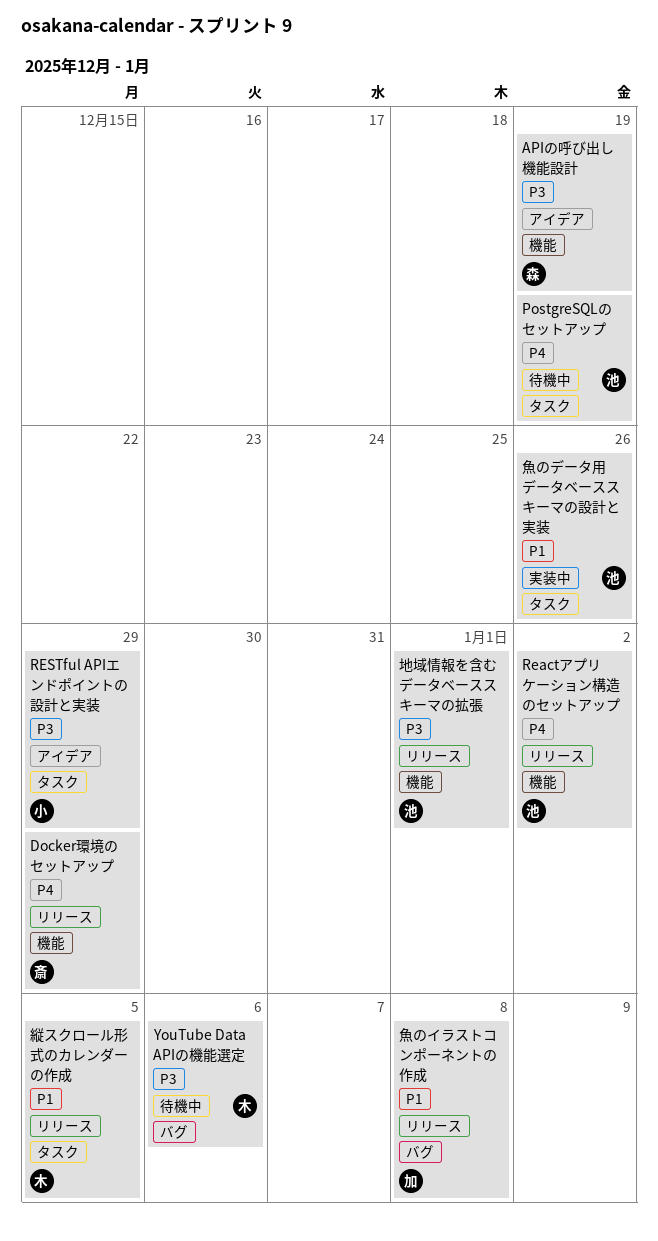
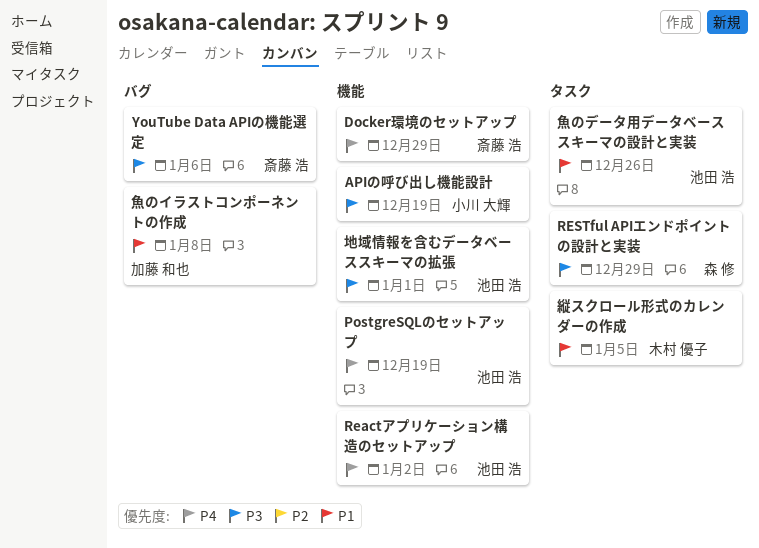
APIの呼び出し機能設計, owner: 森 修 -> 小川 大輝
PostgreSQLのセットアップ, label: タスク -> 機能
RESTful APIエンドポイントの設計と実装, owner: 小川 大輝 -> 森 修
YouTube Data APIの機能選定, owner: 木村 優子 -> 斎藤 浩

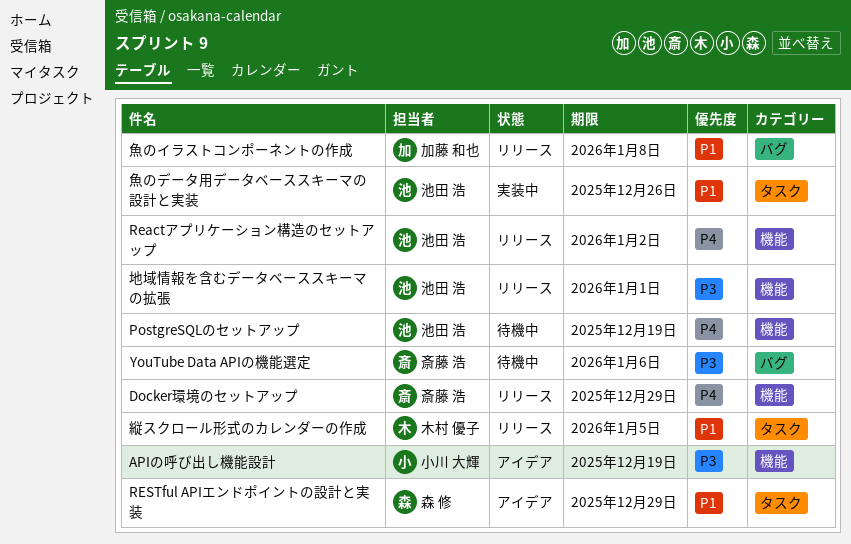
RESTful APIエンドポイントの設計と実装, priority: P3 -> P1

